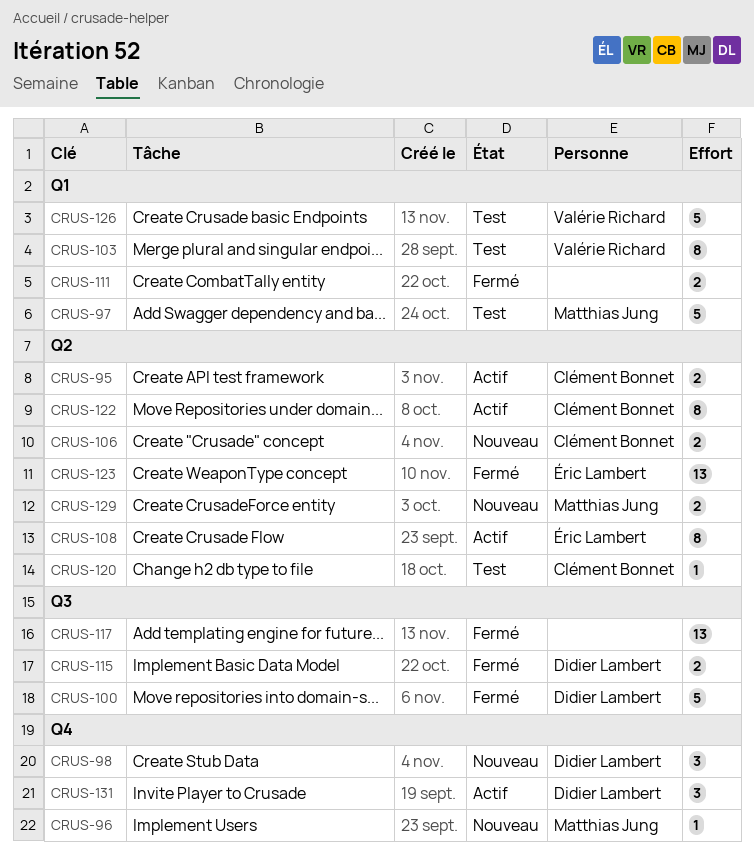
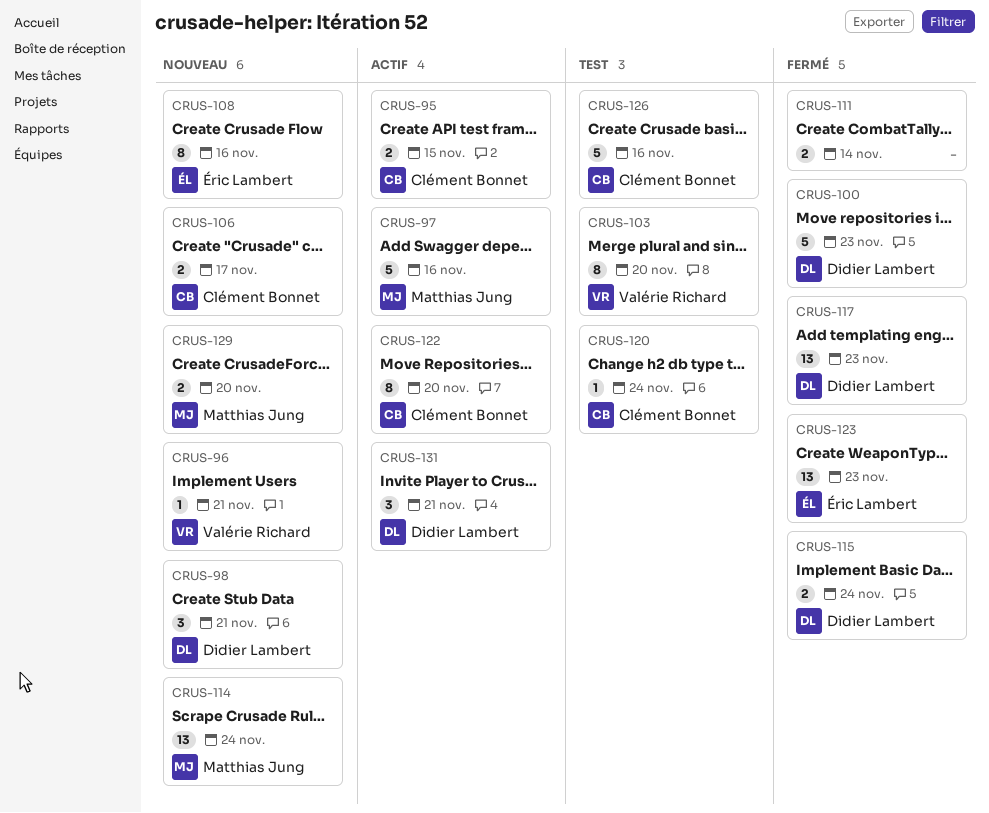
CRUS-96, owner: Matthias Jung -> Valérie Richard
CRUS-97, status: Test -> Actif
CRUS-108, status: Actif -> Nouveau
CRUS-114: none -> present
CRUS-117, owner: none -> Didier Lambert
CRUS-126, owner: Valérie Richard -> Clément Bonnet

